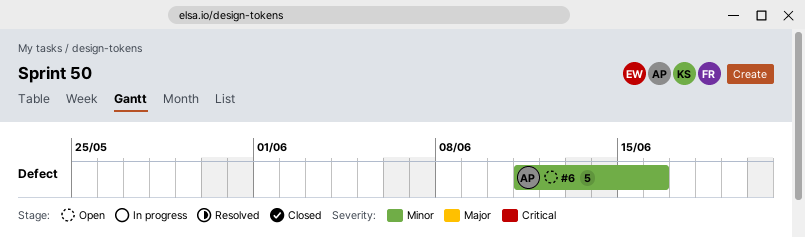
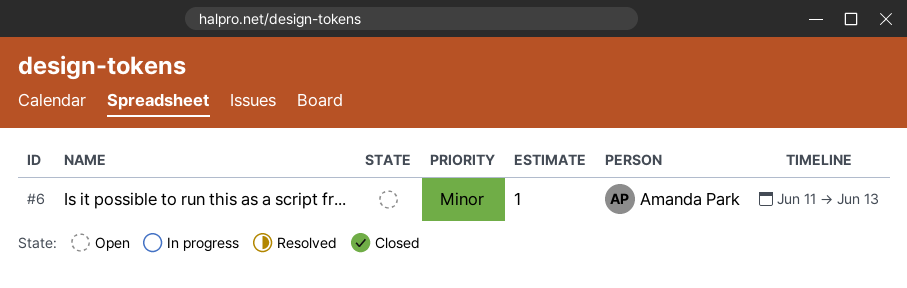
#6, estimate: 5 -> 1
#6, due: Jun 16 -> Jun 13

